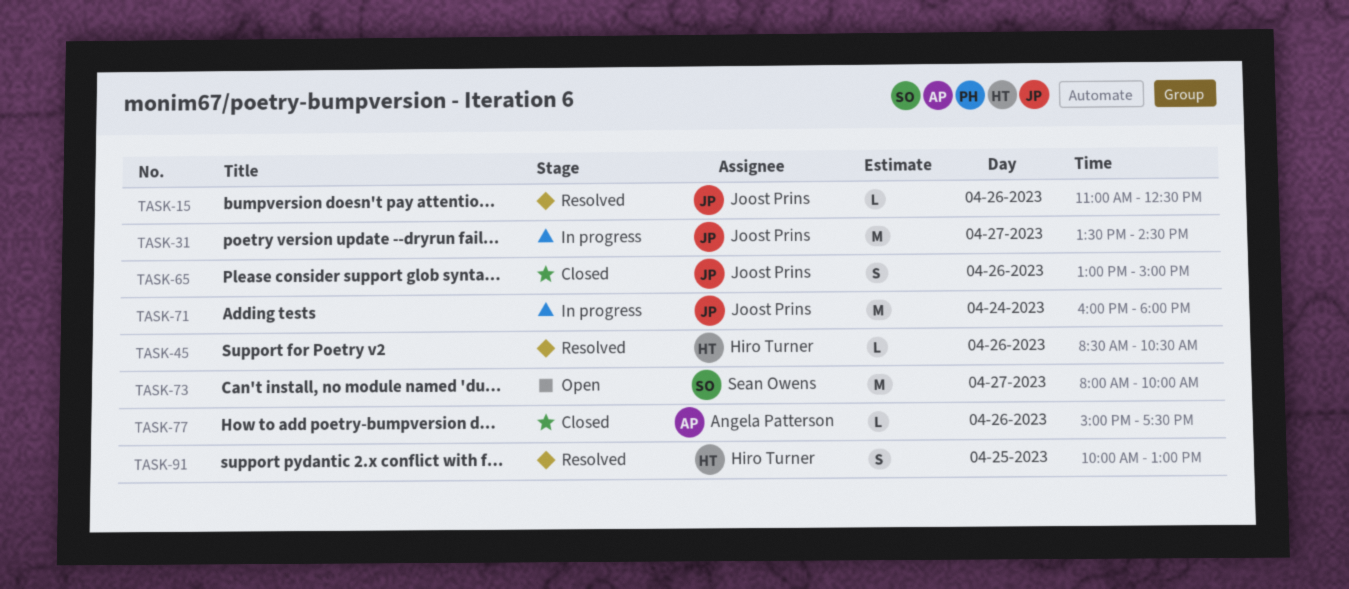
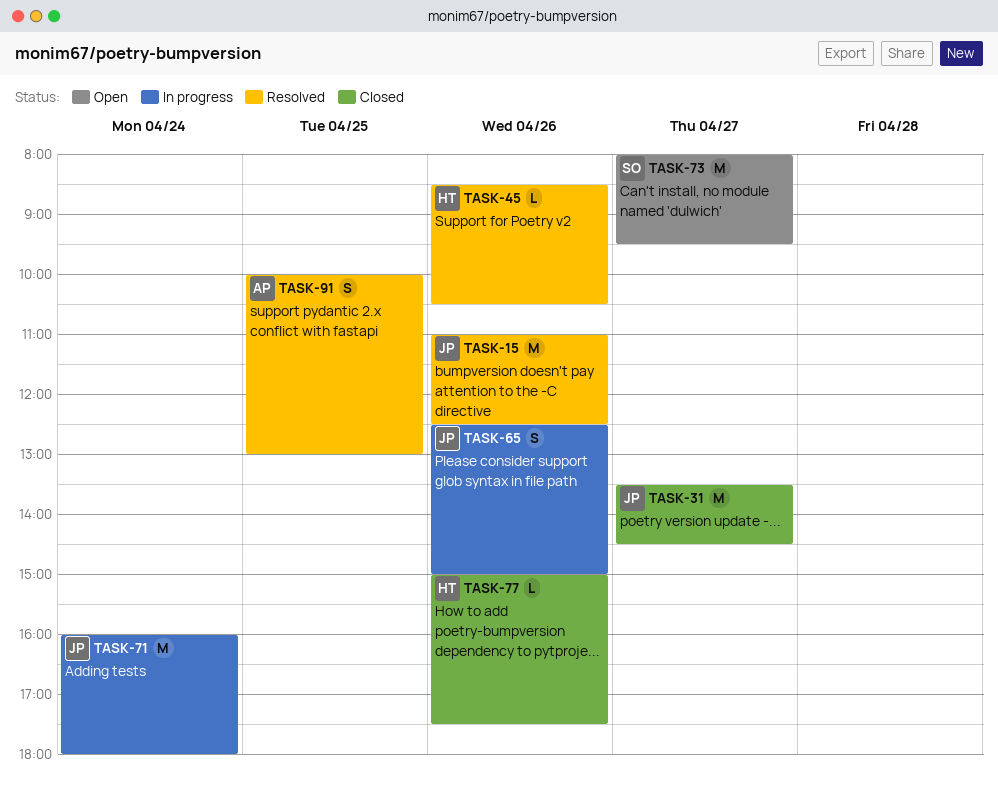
TASK-15, estimate: L -> M
TASK-31, status: In progress -> Closed
TASK-65, status: Closed -> In progress
TASK-65, begins: 13:00 -> 12:30
TASK-73, ends: 10:00 -> 09:30
TASK-77, owner: Angela Patterson -> Hiro Turner
TASK-91, owner: Hiro Turner -> Angela Patterson

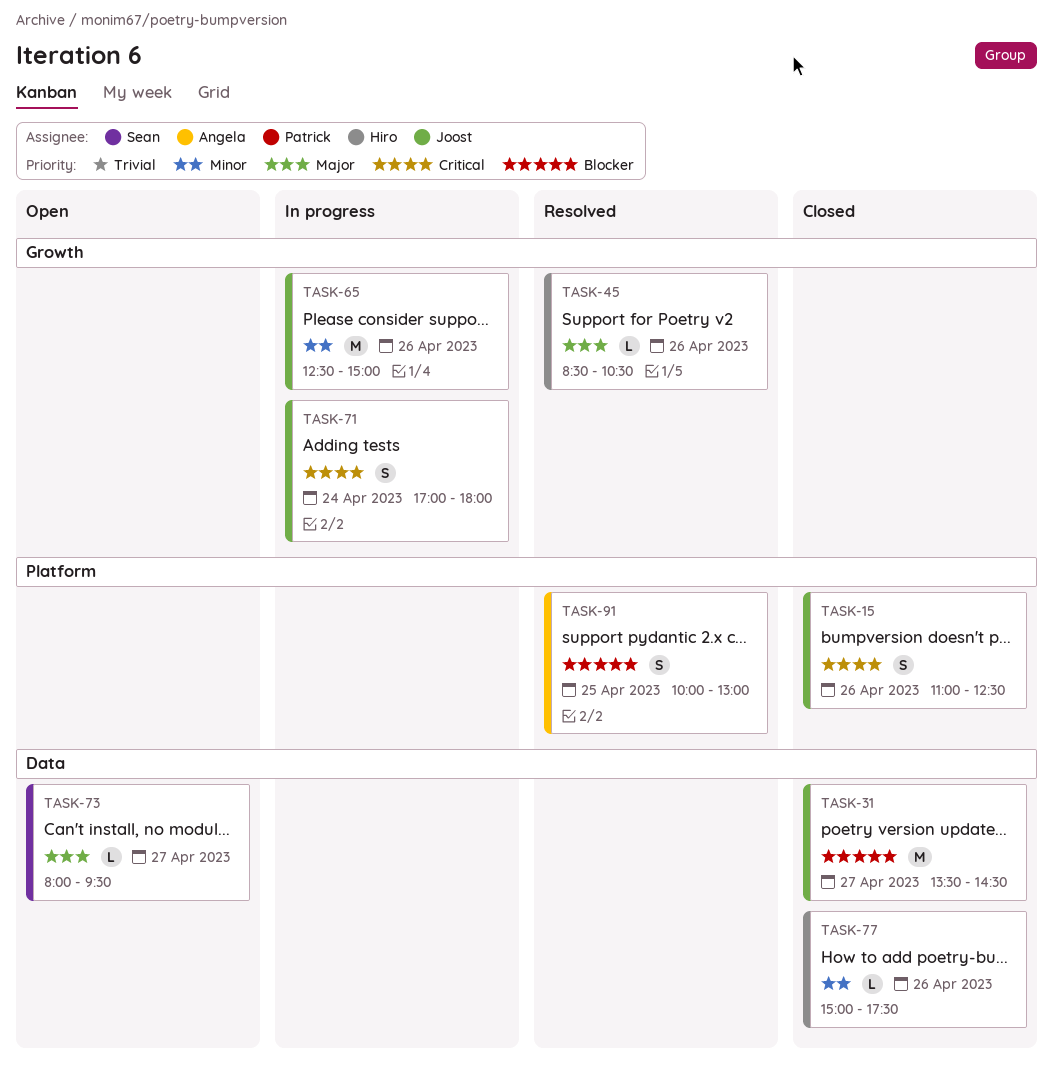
TASK-15, status: Resolved -> Closed
TASK-15, estimate: M -> S
TASK-65, estimate: S -> M
TASK-71, estimate: M -> S
TASK-71, begins: 16:00 -> 17:00
TASK-73, estimate: M -> L

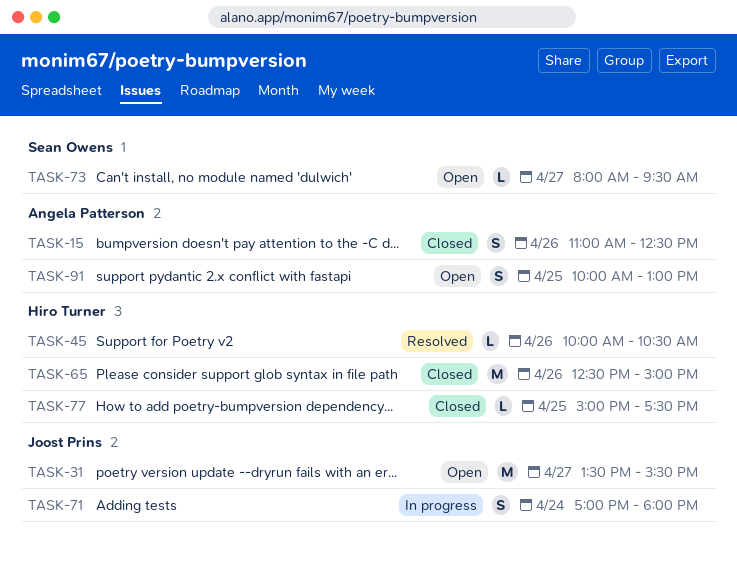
TASK-15, owner: Joost Prins -> Angela Patterson
TASK-31, status: Closed -> Open
TASK-31, ends: 14:30 -> 15:30
TASK-45, begins: 08:30 -> 10:00
TASK-65, status: In progress -> Closed
TASK-65, owner: Joost Prins -> Hiro Turner
TASK-77, day: Apr 26 -> Apr 25
TASK-91, status: Resolved -> Open

